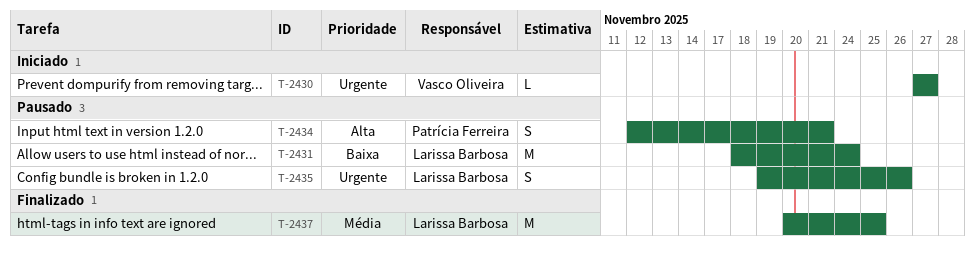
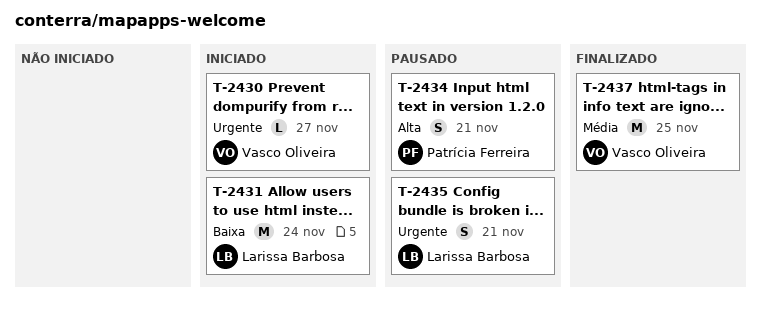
T-2431, status: Pausado -> Iniciado
T-2435, due: Nov 26 -> Nov 21
T-2437, owner: Larissa Barbosa -> Vasco Oliveira

